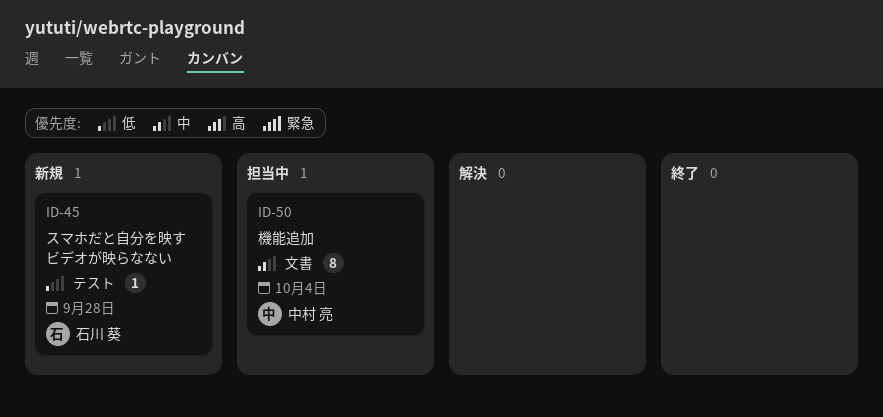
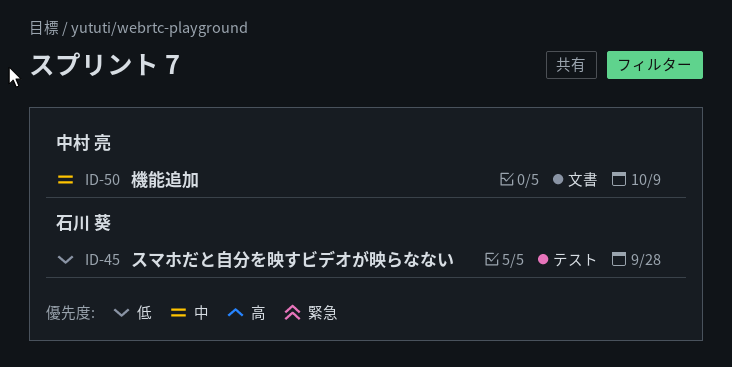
ID-50, due: Oct 4 -> Oct 9

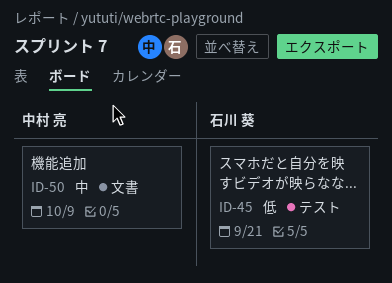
ID-45, due: Sep 28 -> Sep 21

